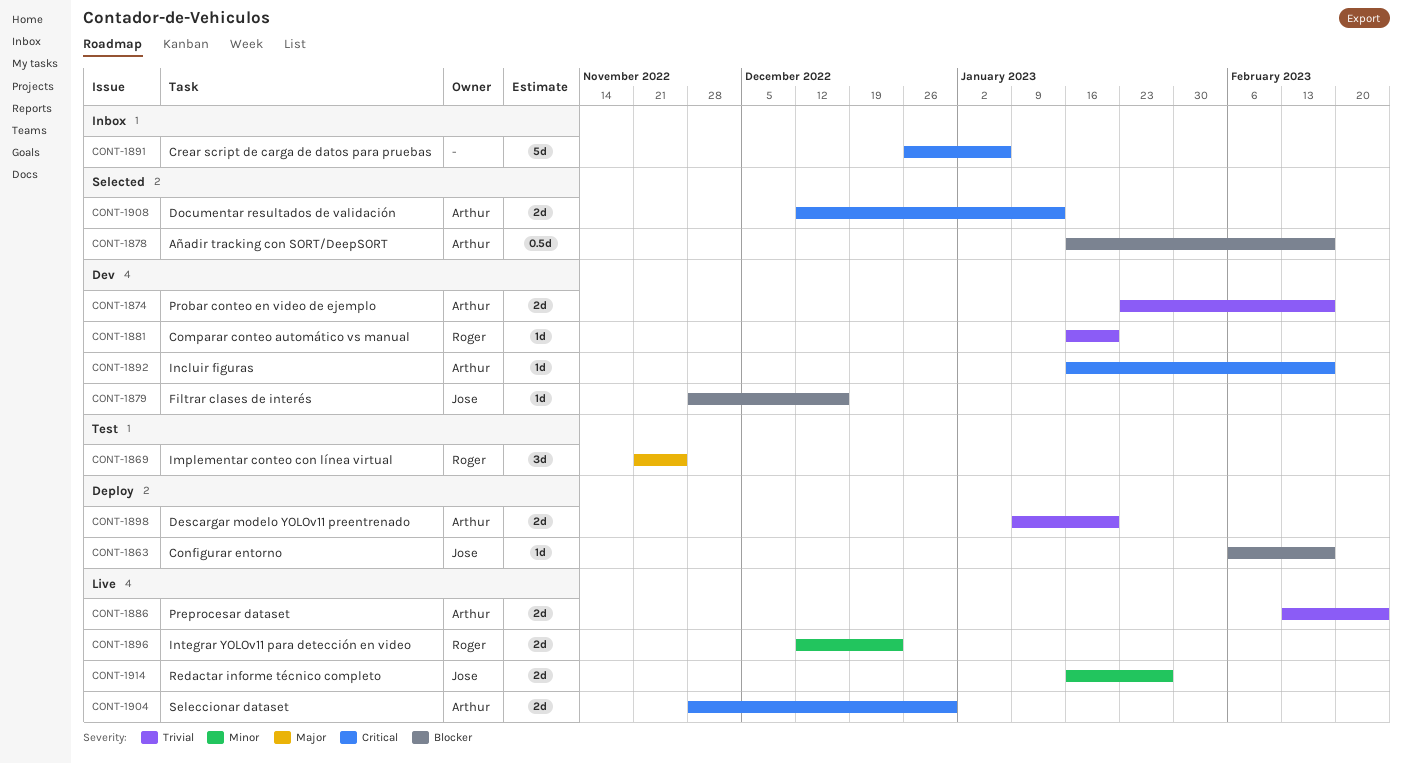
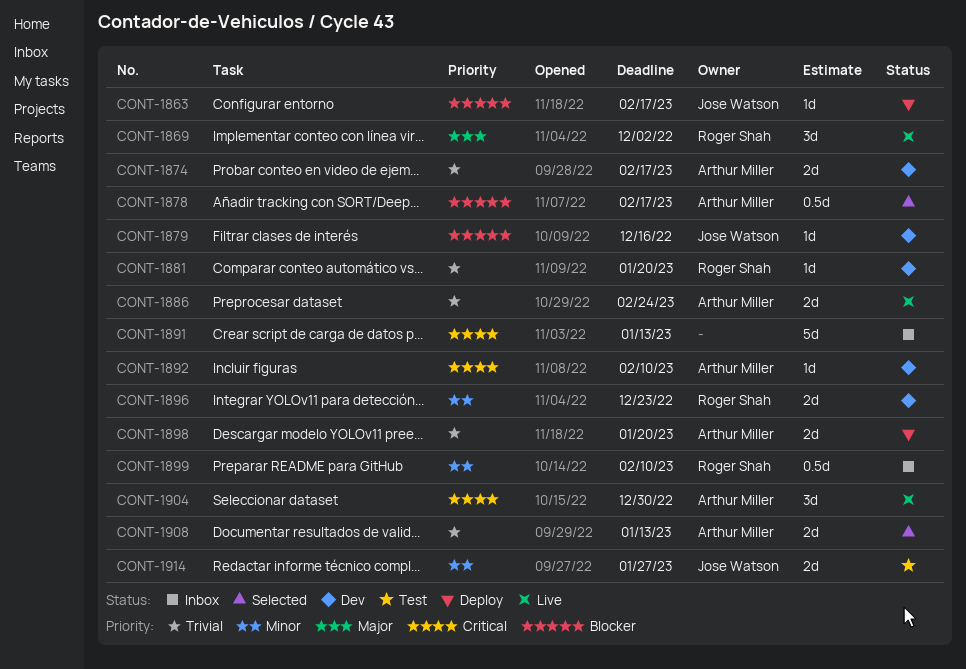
CONT-1869, status: Test -> Live
CONT-1869, due: Nov 25 -> Dec 2
CONT-1891, due: Jan 6 -> Jan 13
CONT-1892, due: Feb 17 -> Feb 10
CONT-1896, status: Live -> Dev
CONT-1899: none -> present
CONT-1904, estimate: 2d -> 3d
CONT-1908, priority: Critical -> Trivial
CONT-1914, status: Live -> Test

